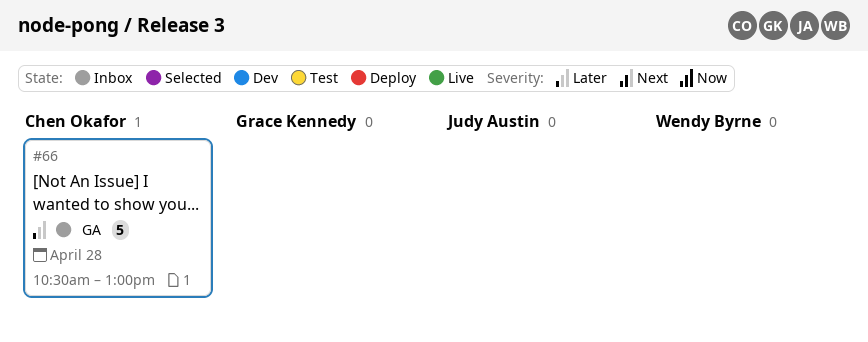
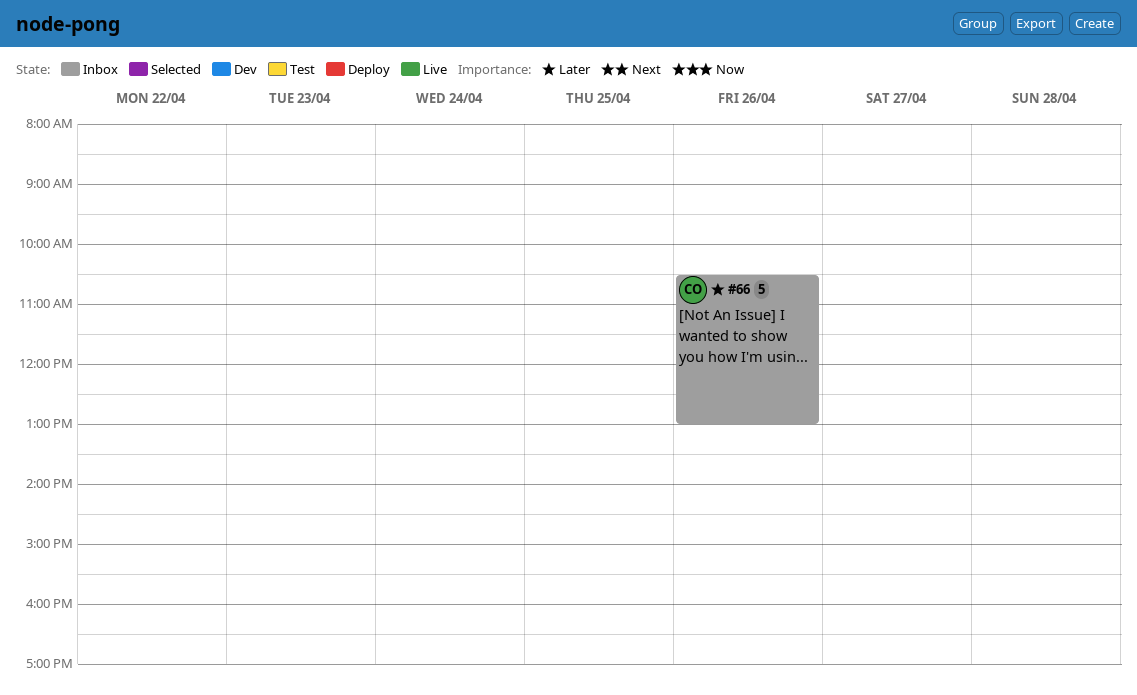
#66, day: Apr 28 -> Apr 26

